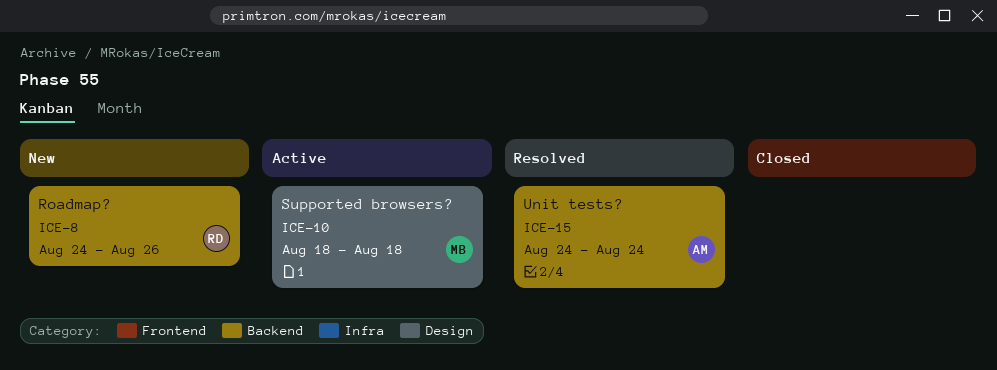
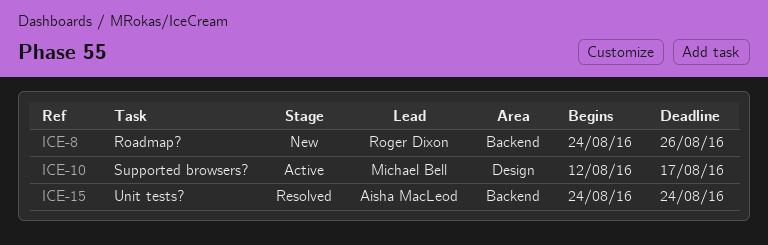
ICE-10, start: Aug 18 -> Aug 12
ICE-10, due: Aug 18 -> Aug 17

